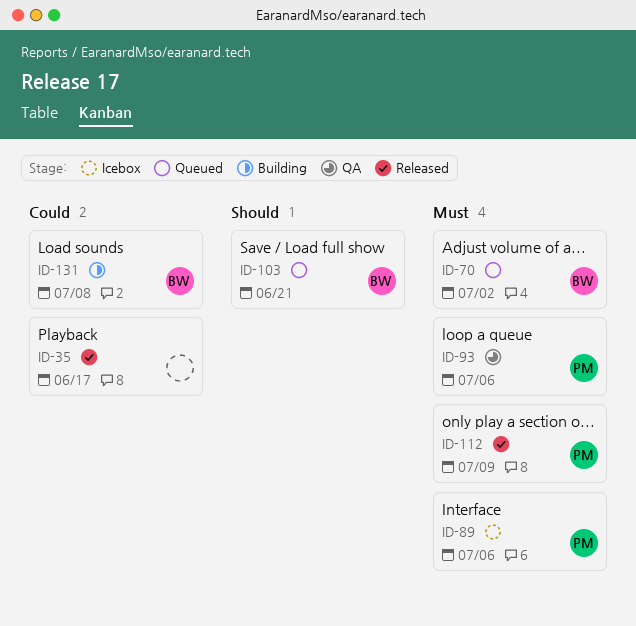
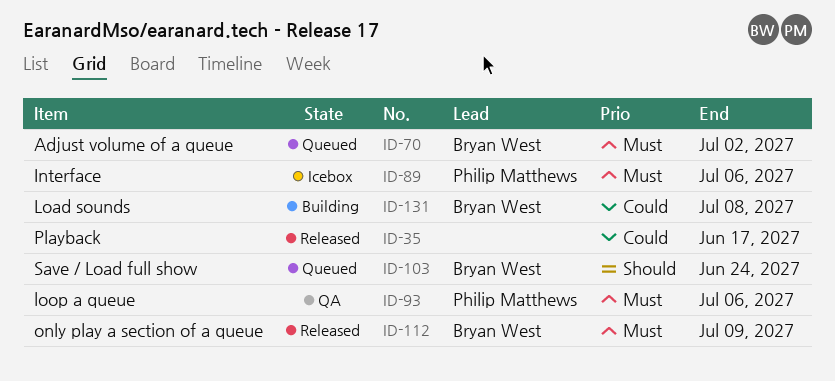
ID-103, due: Jun 21 -> Jun 24
ID-112, owner: Philip Matthews -> Bryan West

